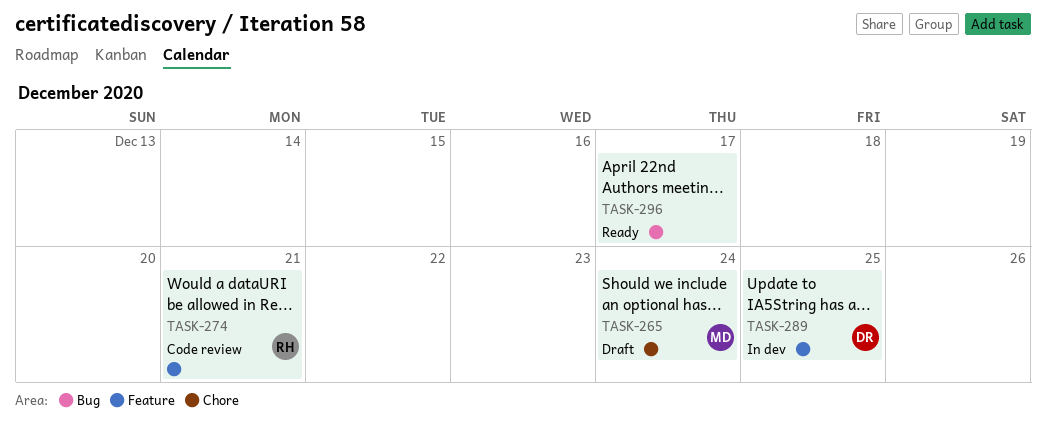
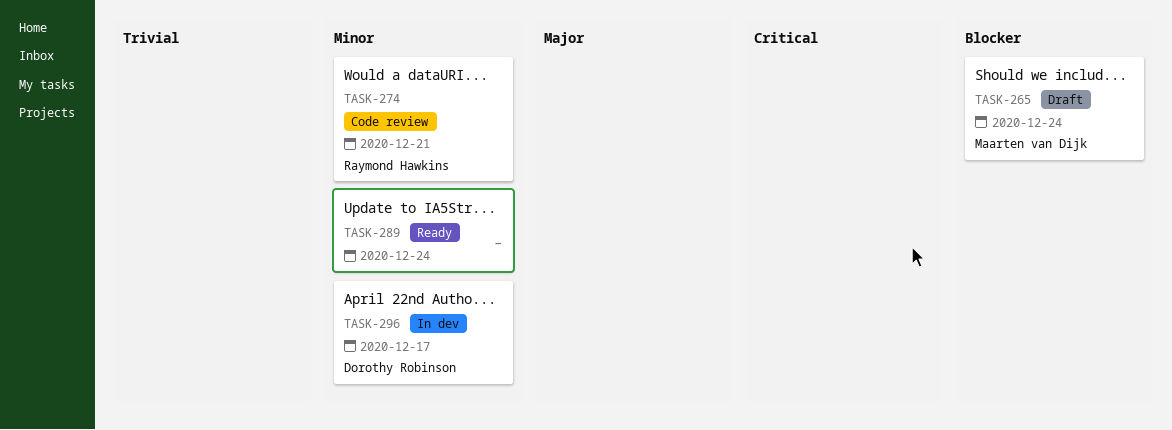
TASK-289, status: In dev -> Ready
TASK-289, owner: Dorothy Robinson -> none
TASK-289, due: Dec 25 -> Dec 24
TASK-296, status: Ready -> In dev
TASK-296, owner: none -> Dorothy Robinson

